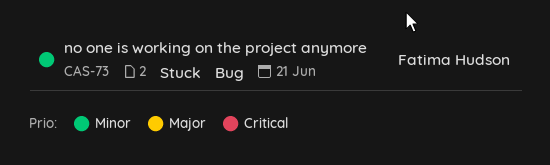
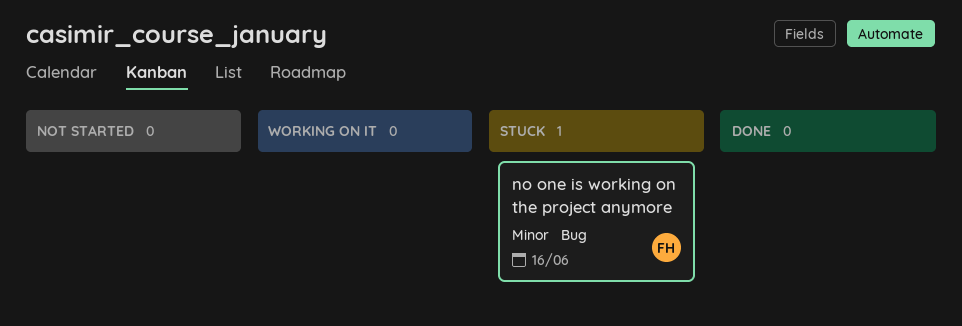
no one is working on the project anymore, due: Jun 21 -> Jun 16

